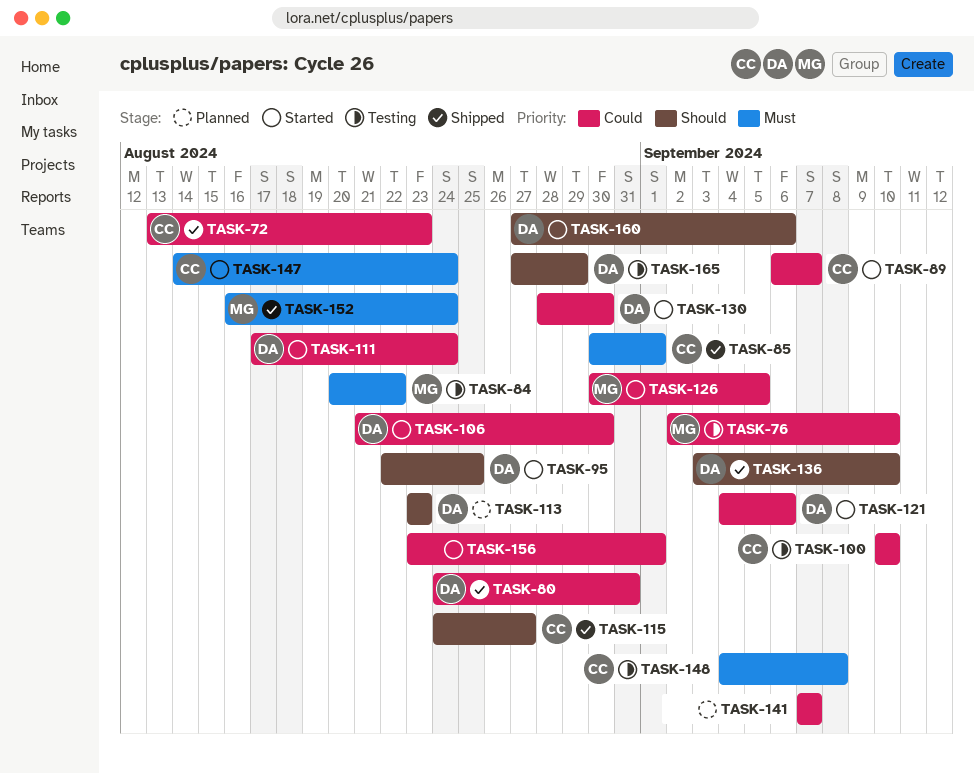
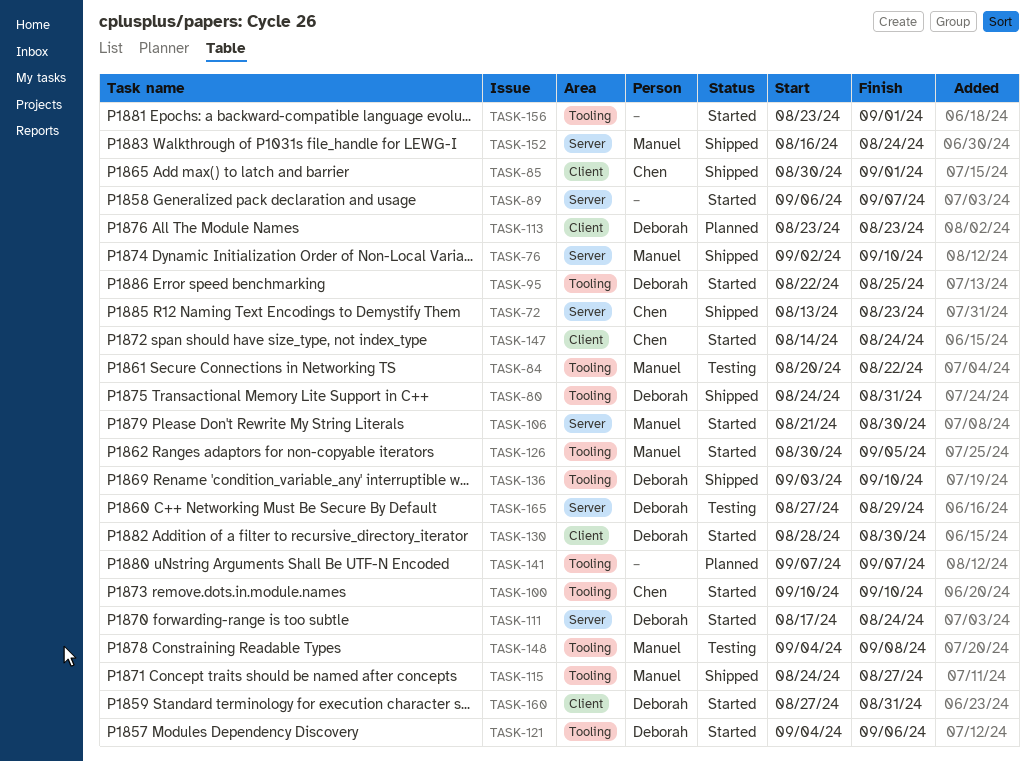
TASK-76, status: Testing -> Shipped
TASK-89, owner: Chen -> none
TASK-100, status: Testing -> Started
TASK-106, owner: Deborah -> Manuel
TASK-115, owner: Chen -> Manuel
TASK-148, owner: Chen -> Manuel
TASK-160, due: Sep 6 -> Aug 31

